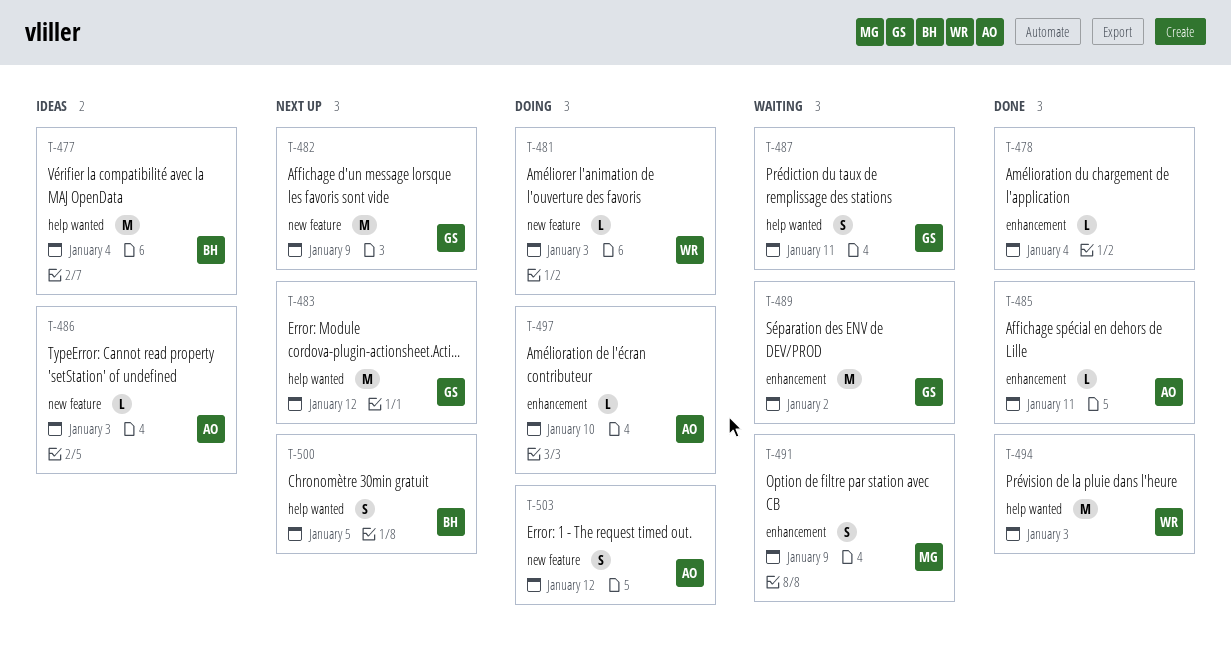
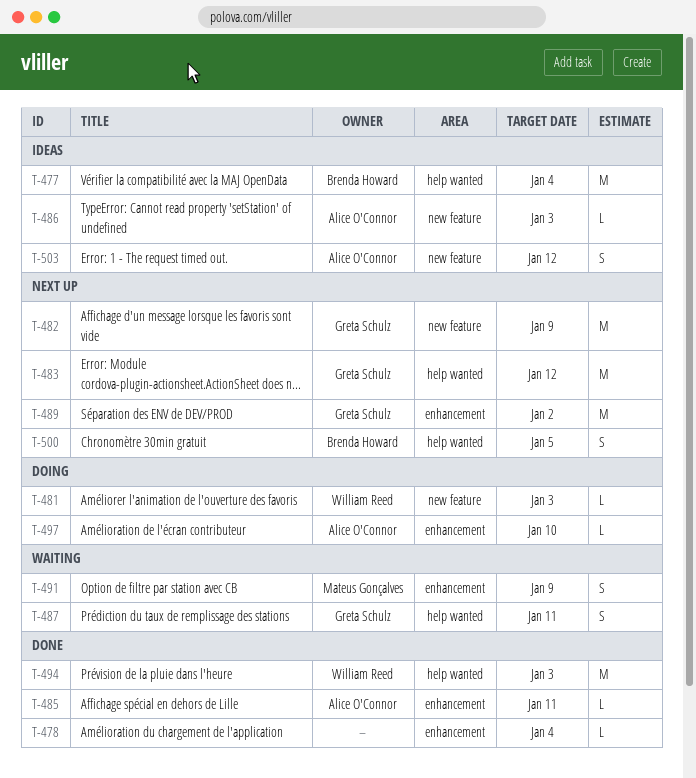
T-489, status: Waiting -> Next up
T-503, status: Doing -> Ideas

